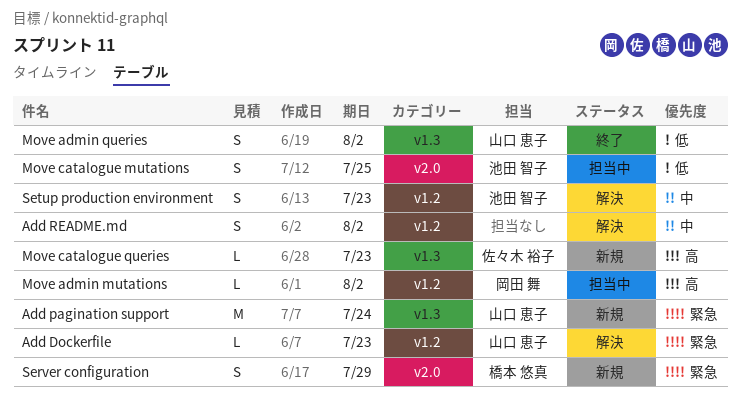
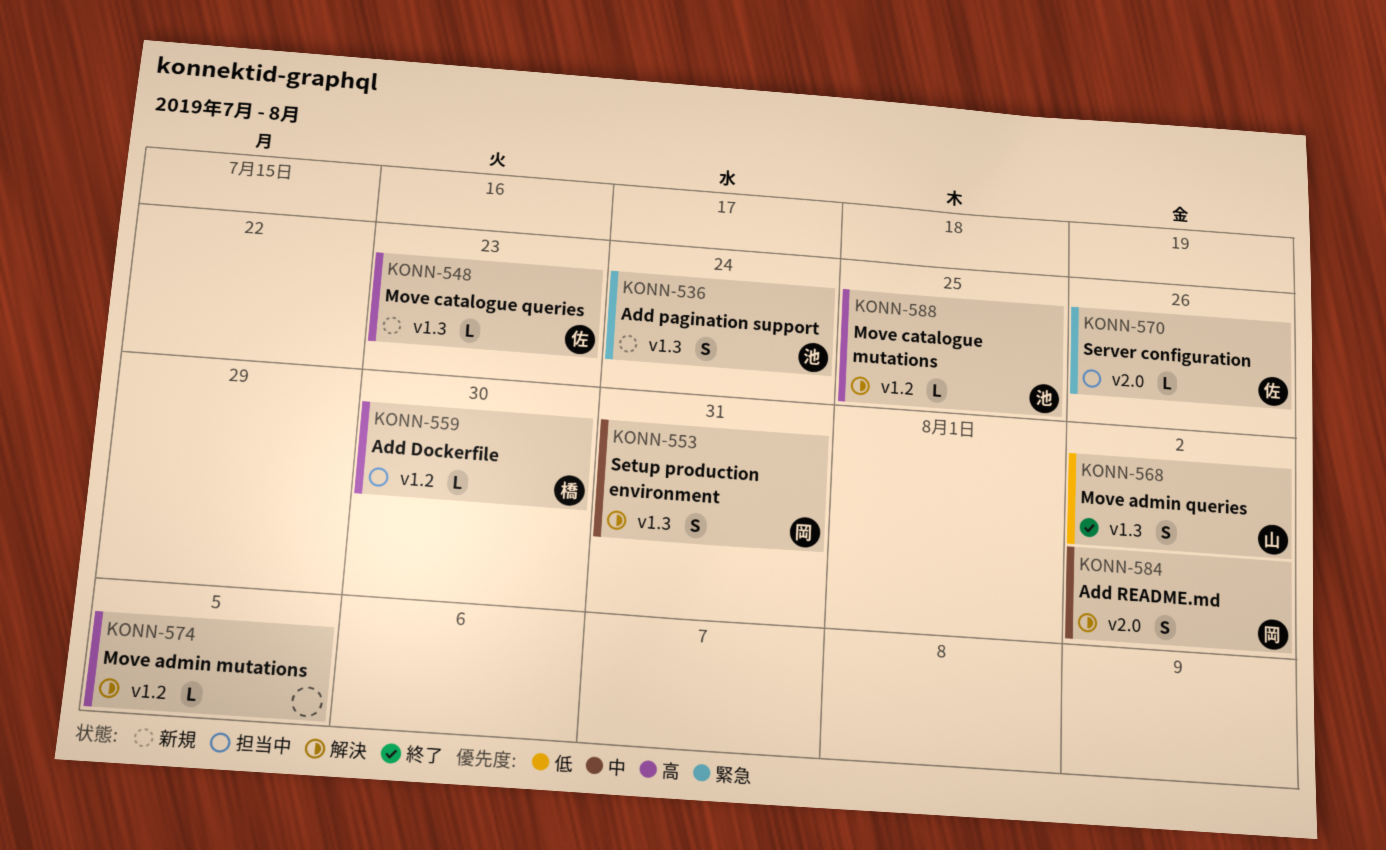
Add Dockerfile, status: 解決 -> 担当中
Add Dockerfile, owner: 山口 恵子 -> 橋本 悠真
Add Dockerfile, priority: 緊急 -> 高
Add Dockerfile, due: Jul 23 -> Jul 30
Add pagination support, owner: 山口 恵子 -> 池田 智子
Add pagination support, estimate: M -> S
Add README.md, owner: none -> 岡田 舞
Add README.md, label: v1.2 -> v2.0
Move admin mutations, status: 担当中 -> 解決
Move admin mutations, owner: 岡田 舞 -> none
Move admin mutations, due: Aug 2 -> Aug 5
Move catalogue mutations, status: 担当中 -> 解決
Move catalogue mutations, priority: 低 -> 高
Move catalogue mutations, label: v2.0 -> v1.2
Move catalogue mutations, estimate: S -> L
Server configuration, status: 新規 -> 担当中
Server configuration, owner: 橋本 悠真 -> 佐々木 裕子
Server configuration, estimate: S -> L
Server configuration, due: Jul 29 -> Jul 26
Setup production environment, owner: 池田 智子 -> 岡田 舞
Setup production environment, label: v1.2 -> v1.3
Setup production environment, due: Jul 23 -> Jul 31

